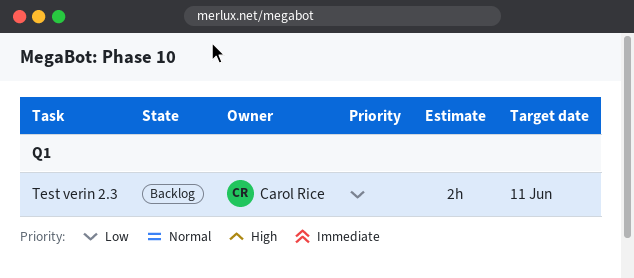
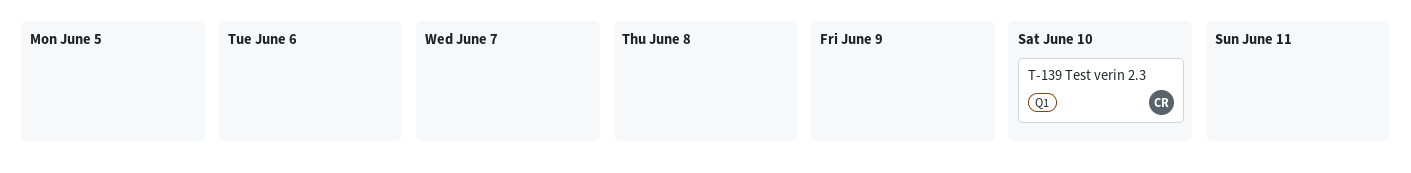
Test verin 2.3, due: Jun 11 -> Jun 10

